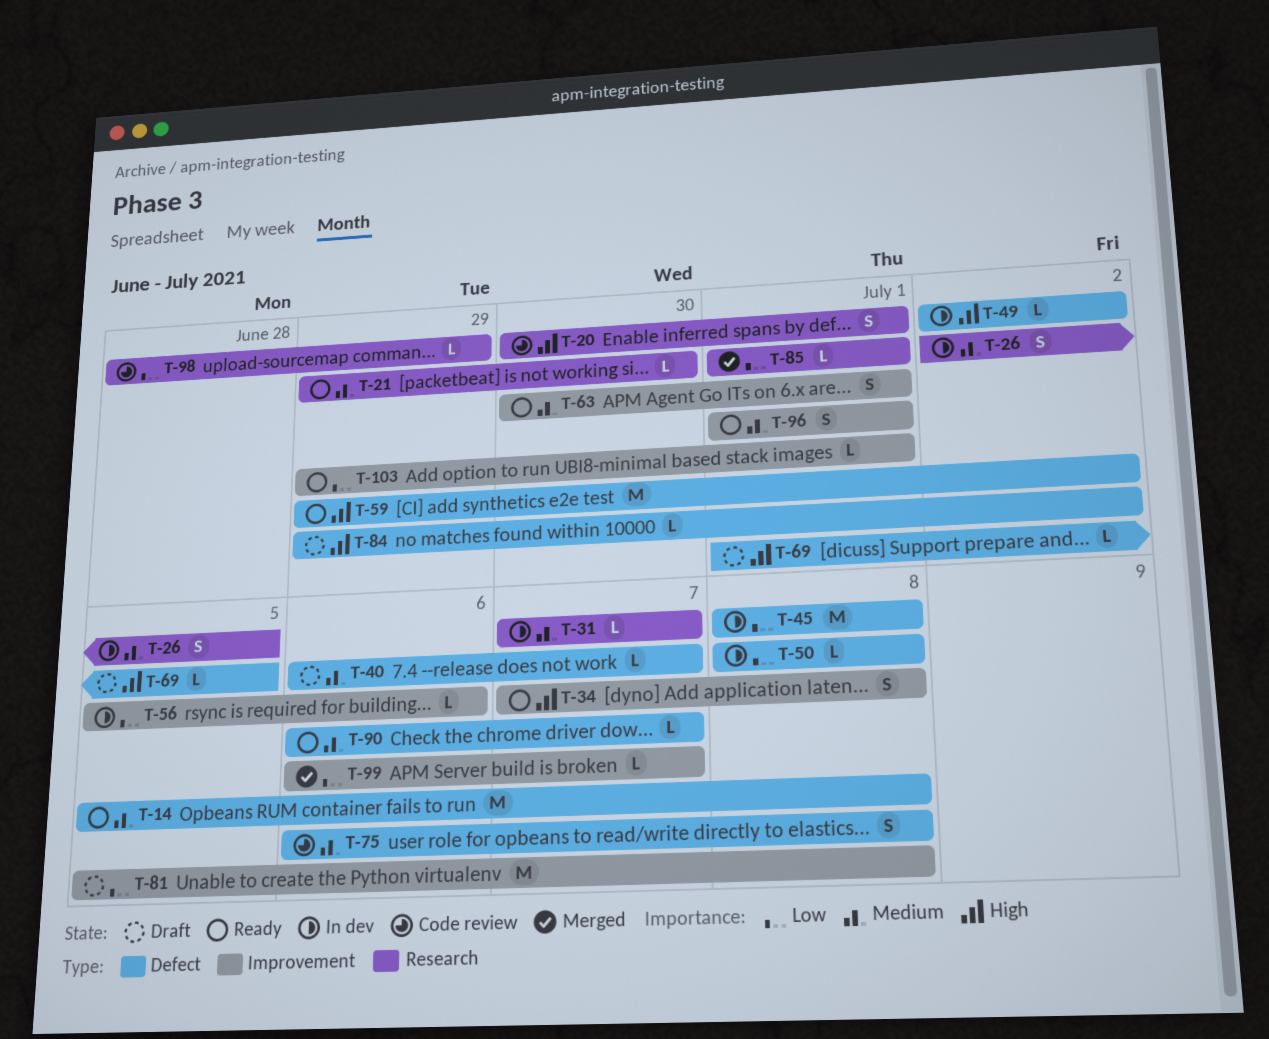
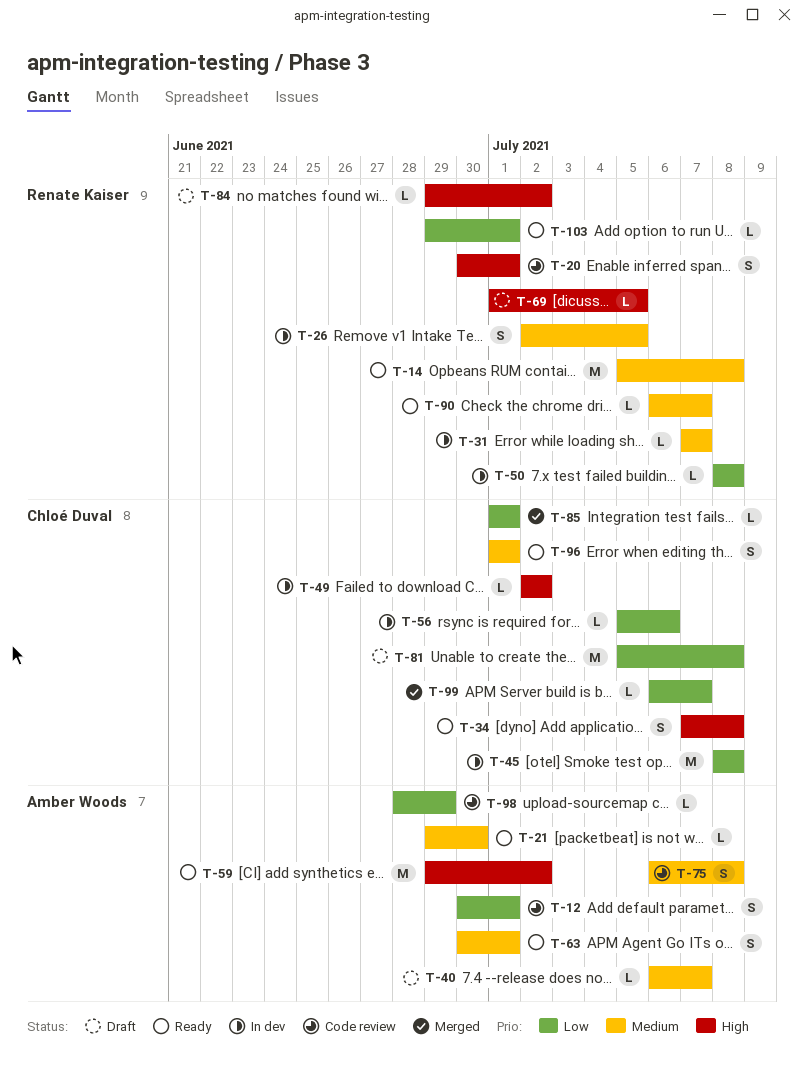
T-12: none -> present

